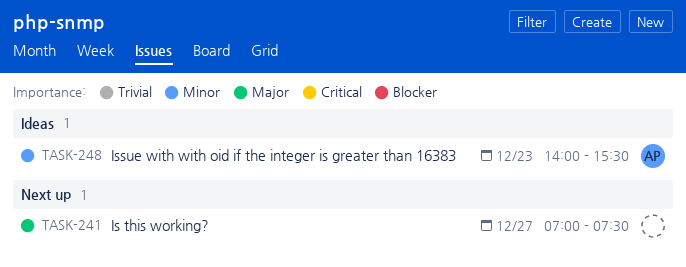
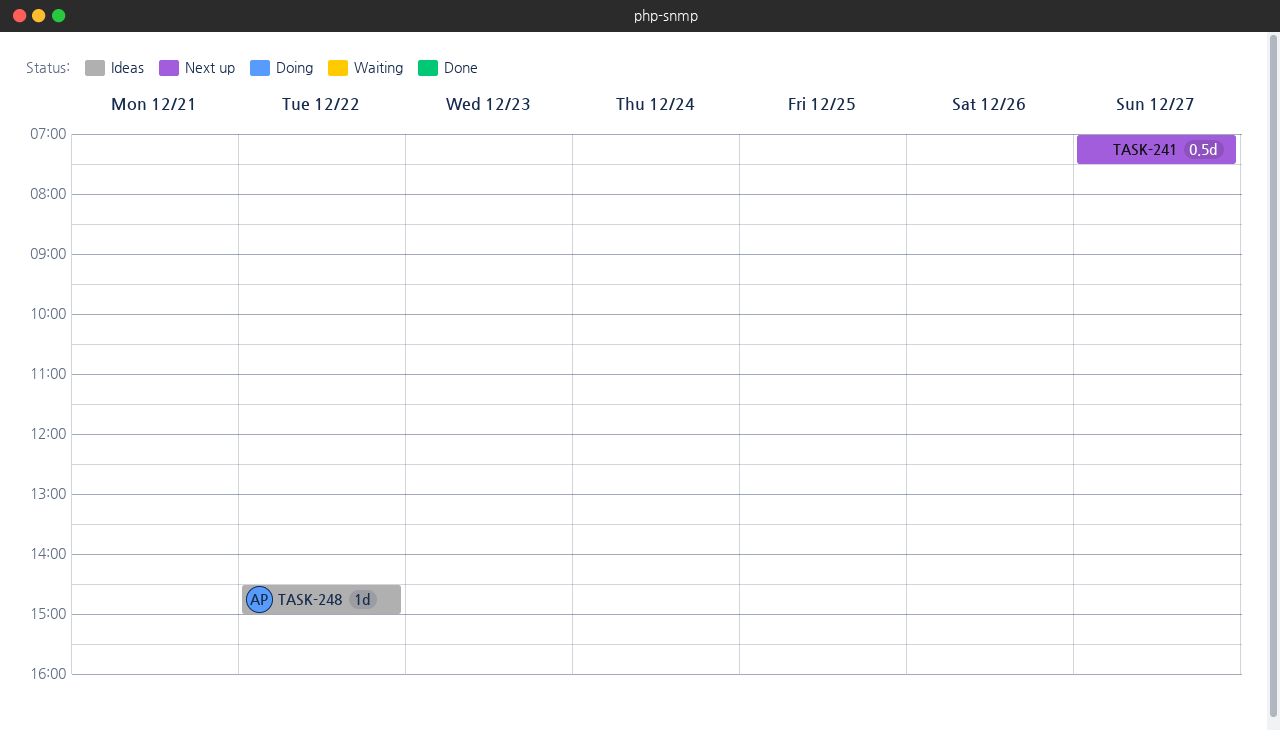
TASK-248, day: Dec 23 -> Dec 22
TASK-248, begins: 14:00 -> 14:30
TASK-248, ends: 15:30 -> 15:00

